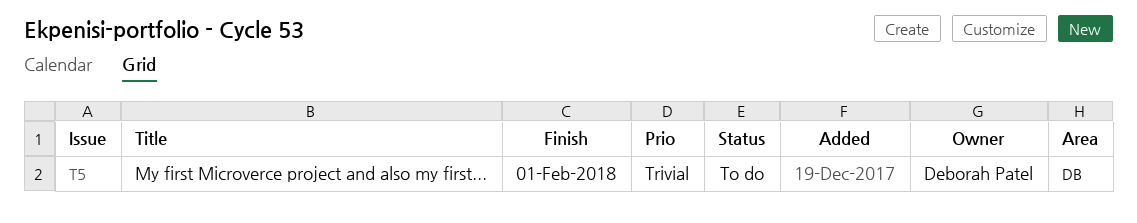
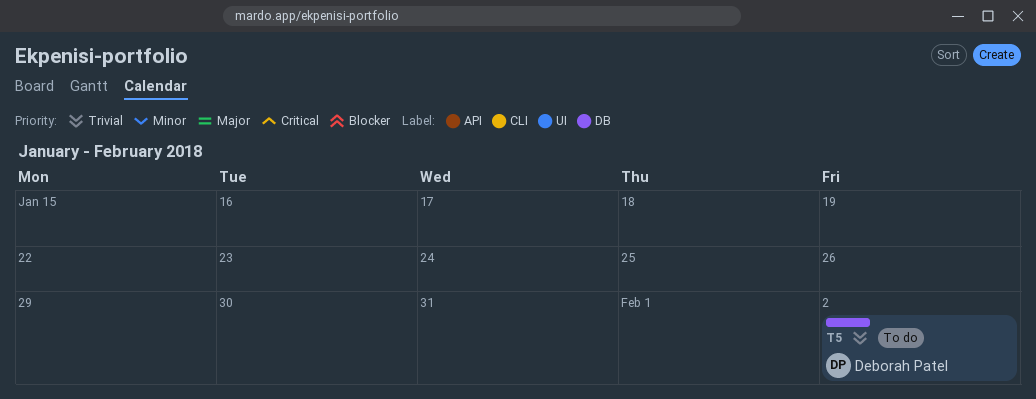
T5, due: Feb 1 -> Feb 2

